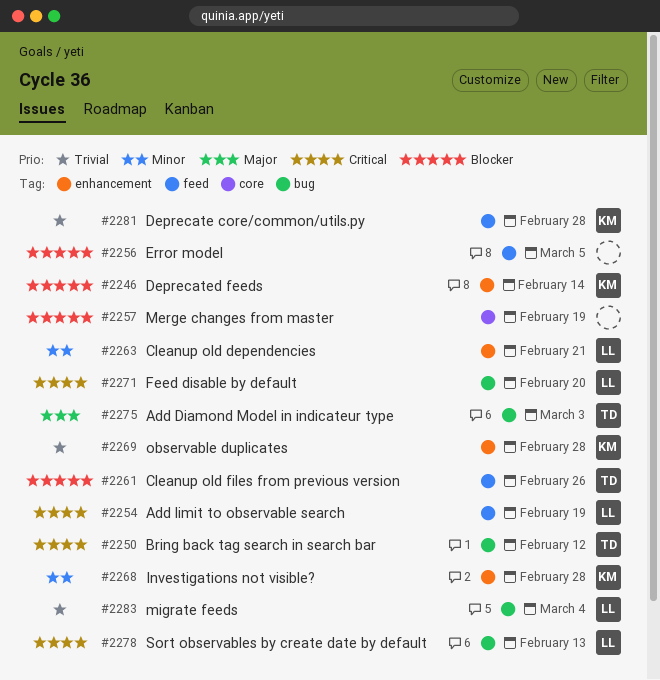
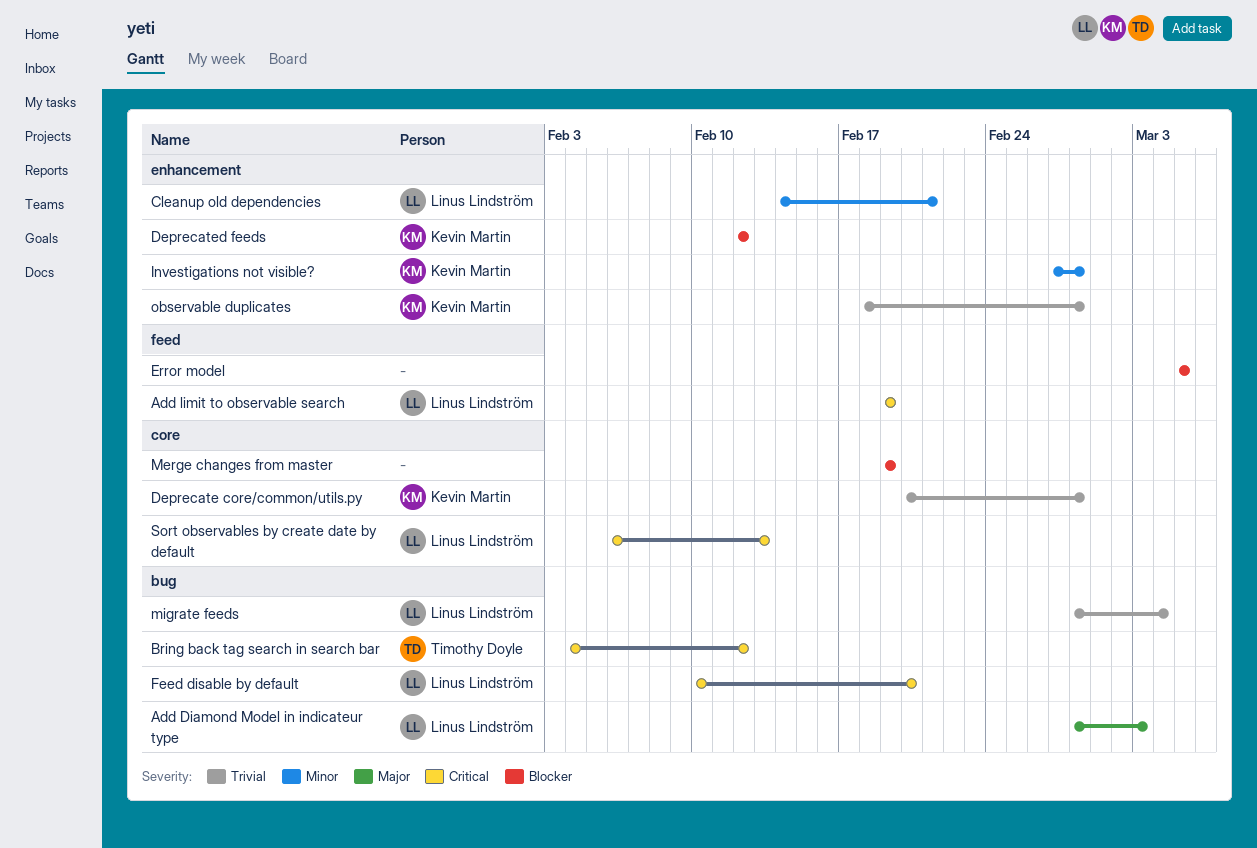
Add Diamond Model in indicateur type, owner: Timothy Doyle -> Linus Lindström
Cleanup old files from previous version: present -> none
Deprecate core/common/utils.py, label: feed -> core
Deprecated feeds, due: Feb 14 -> Feb 12
Sort observables by create date by default, label: bug -> core

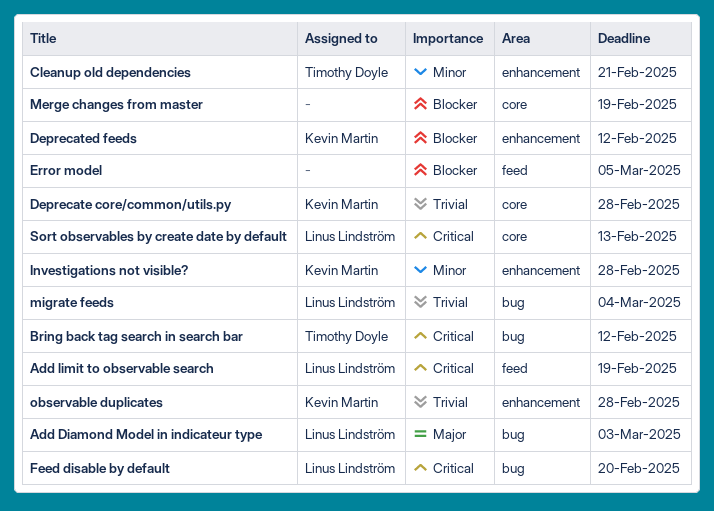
Cleanup old dependencies, owner: Linus Lindström -> Timothy Doyle

